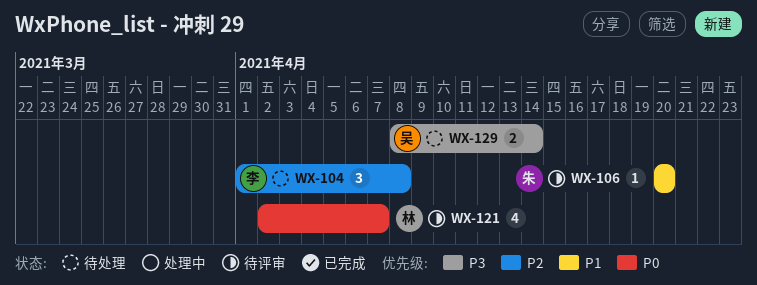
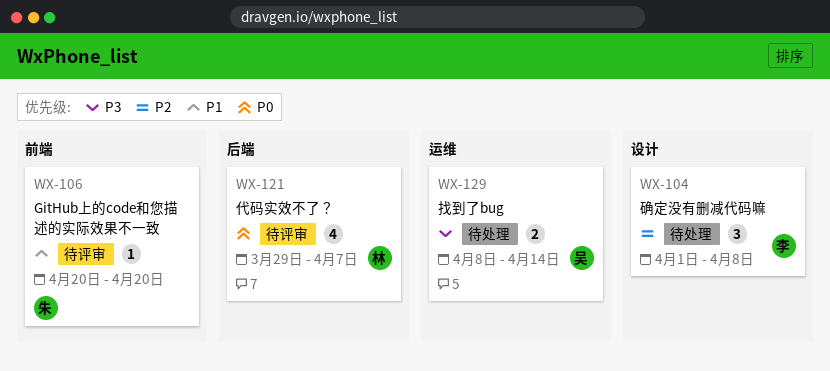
WX-121, start: Apr 2 -> Mar 29

